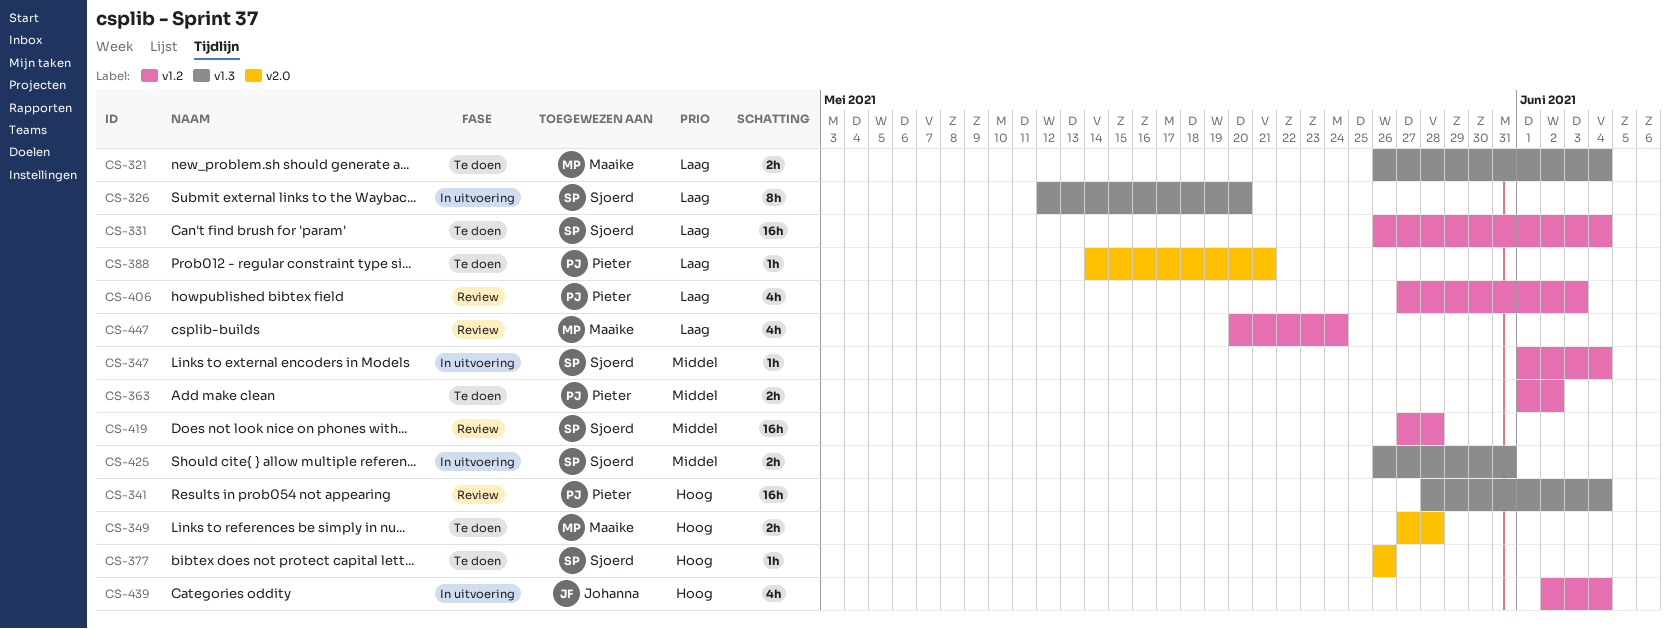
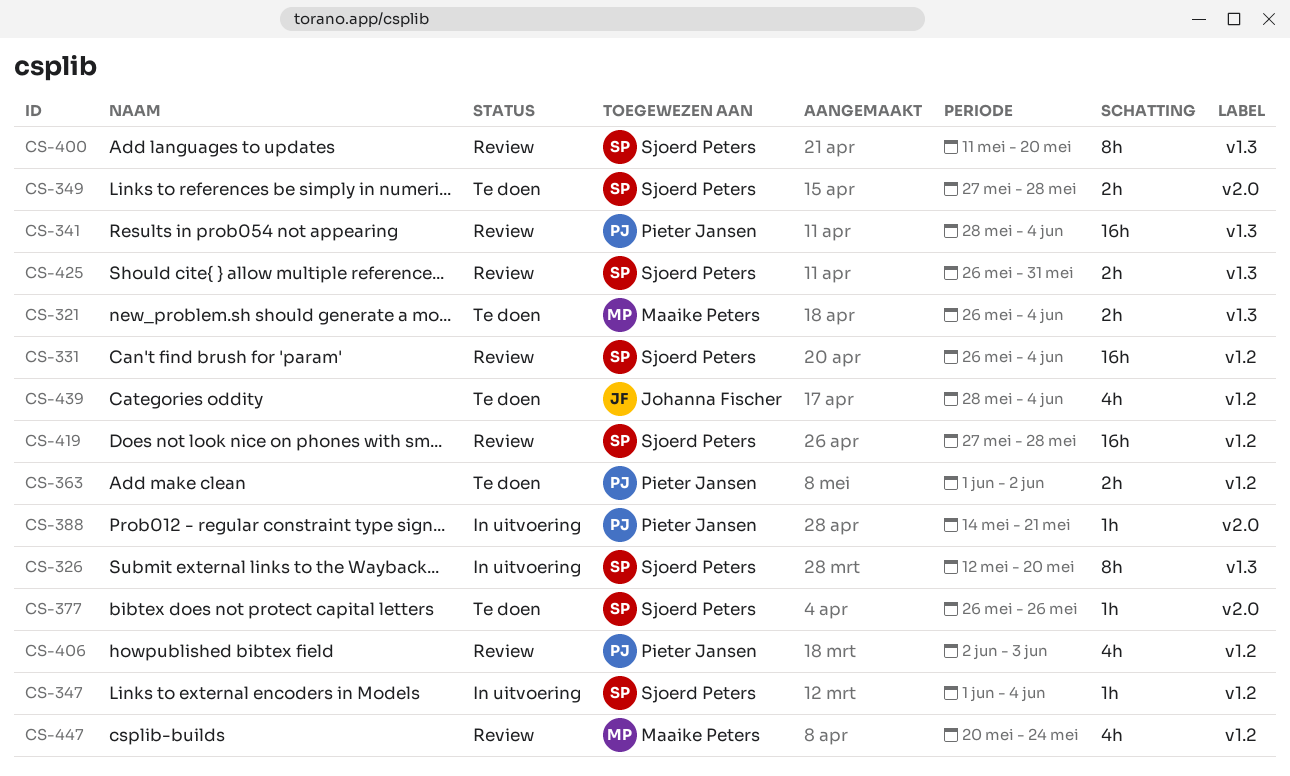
CS-331, status: Te doen -> Review
CS-349, owner: Maaike Peters -> Sjoerd Peters
CS-388, status: Te doen -> In uitvoering
CS-400: none -> present
CS-406, start: May 27 -> Jun 2
CS-425, status: In uitvoering -> Review
CS-439, status: In uitvoering -> Te doen
CS-439, start: Jun 2 -> May 28

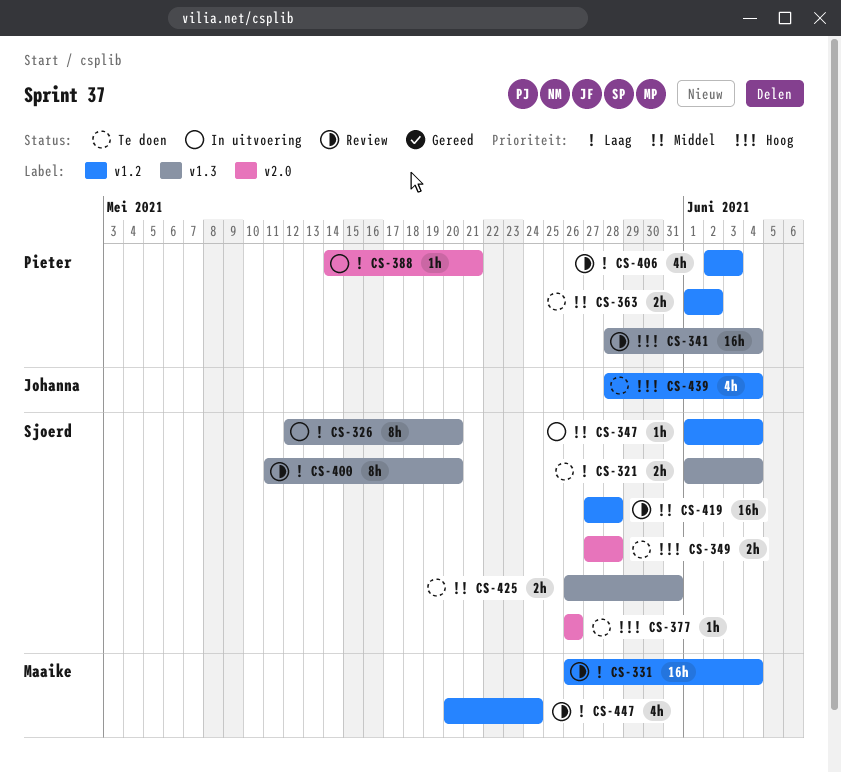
CS-321, owner: Maaike Peters -> Sjoerd Peters
CS-321, start: May 26 -> Jun 1
CS-331, owner: Sjoerd Peters -> Maaike Peters
CS-425, status: Review -> Te doen

